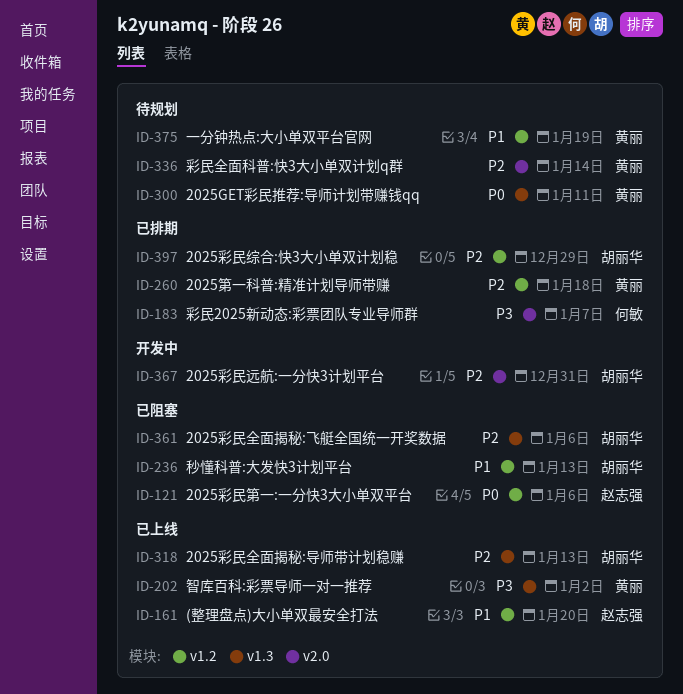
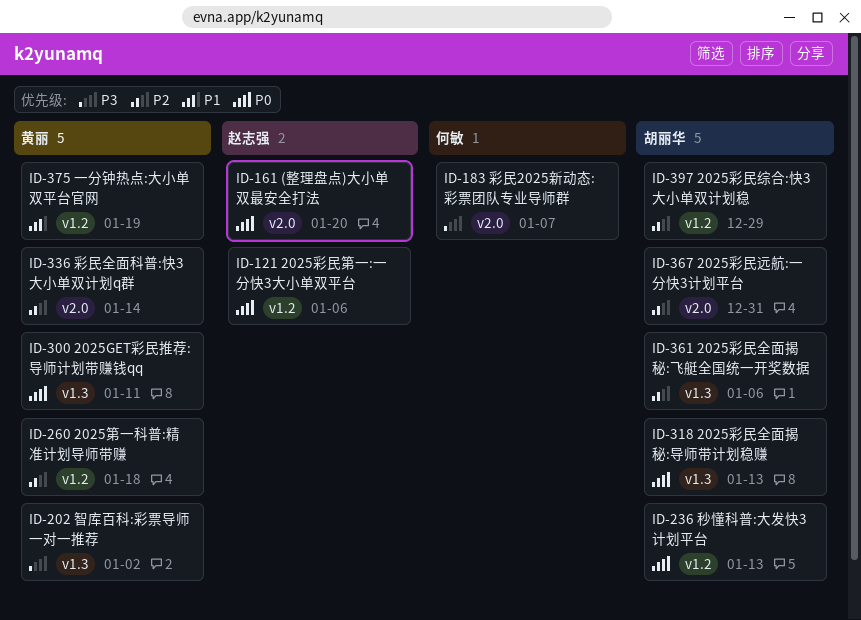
ID-161, priority: P1 -> P0
ID-161, label: v1.2 -> v2.0
ID-236, priority: P1 -> P0
ID-318, priority: P2 -> P0

